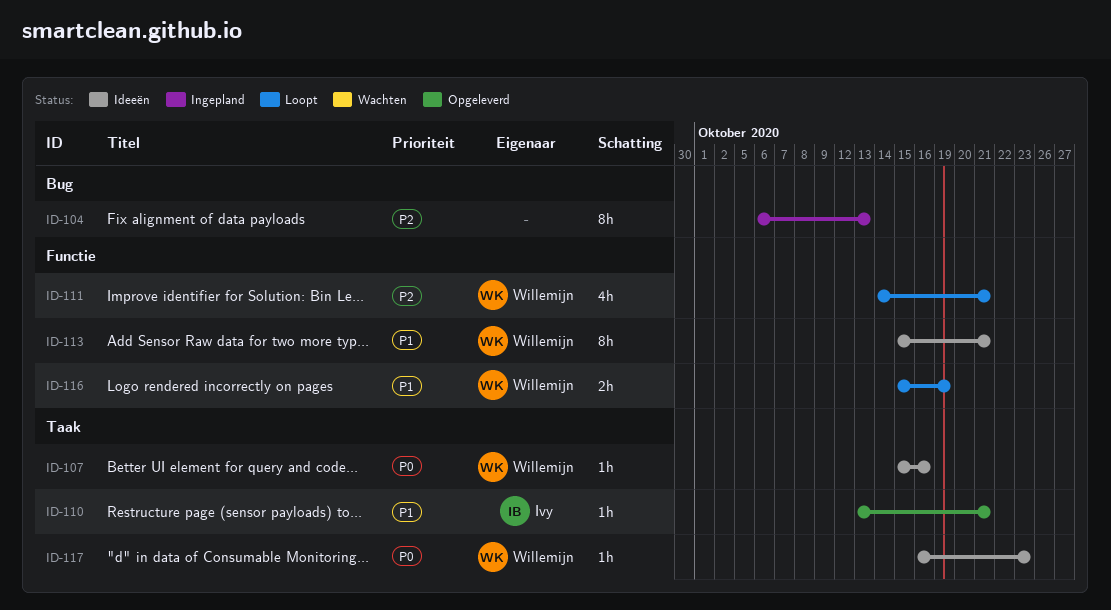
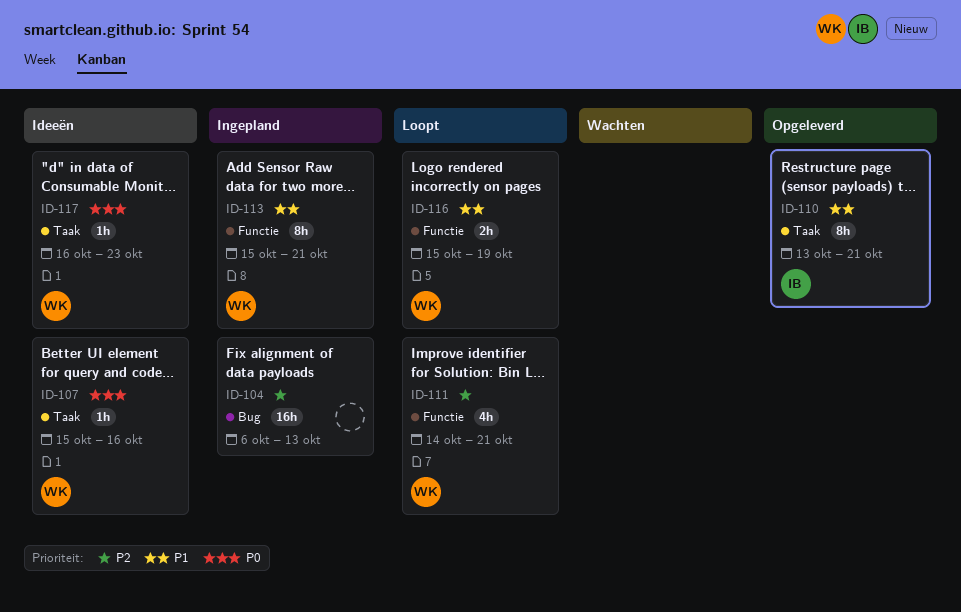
ID-104, estimate: 8h -> 16h
ID-110, estimate: 1h -> 8h
ID-113, status: Ideeën -> Ingepland

